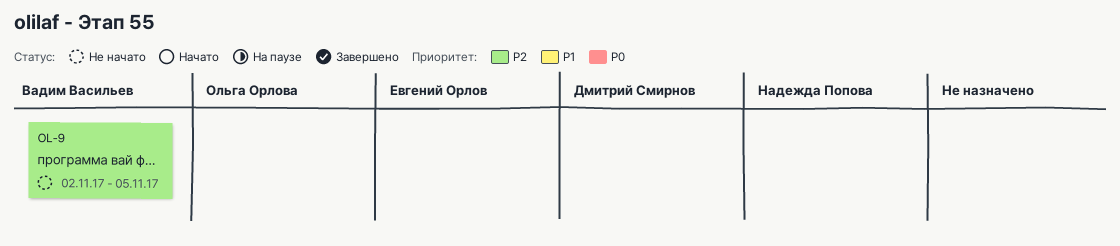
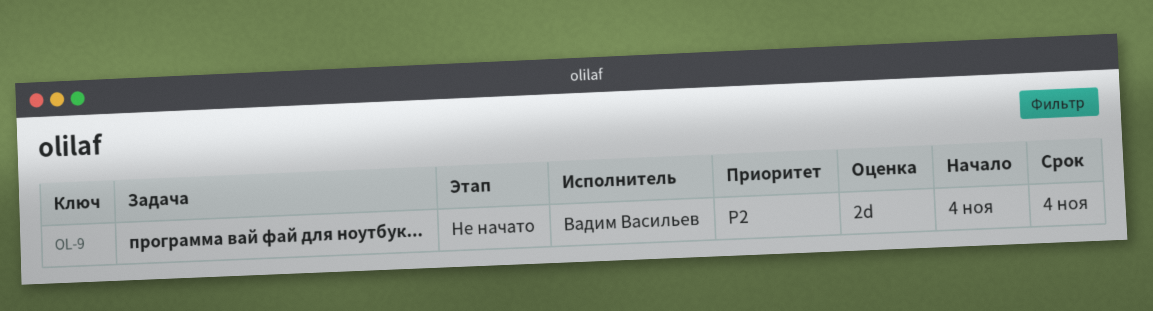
OL-9, start: Nov 2 -> Nov 4
OL-9, due: Nov 5 -> Nov 4

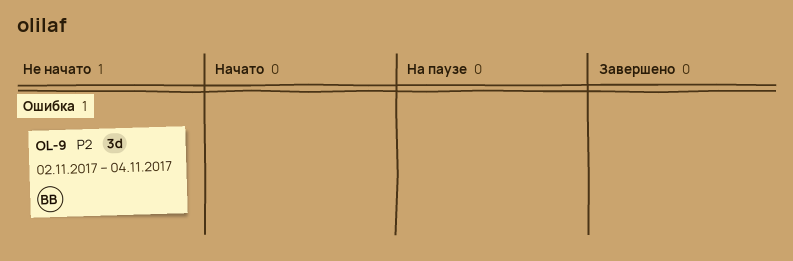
OL-9, estimate: 2d -> 3d
OL-9, start: Nov 4 -> Nov 2

